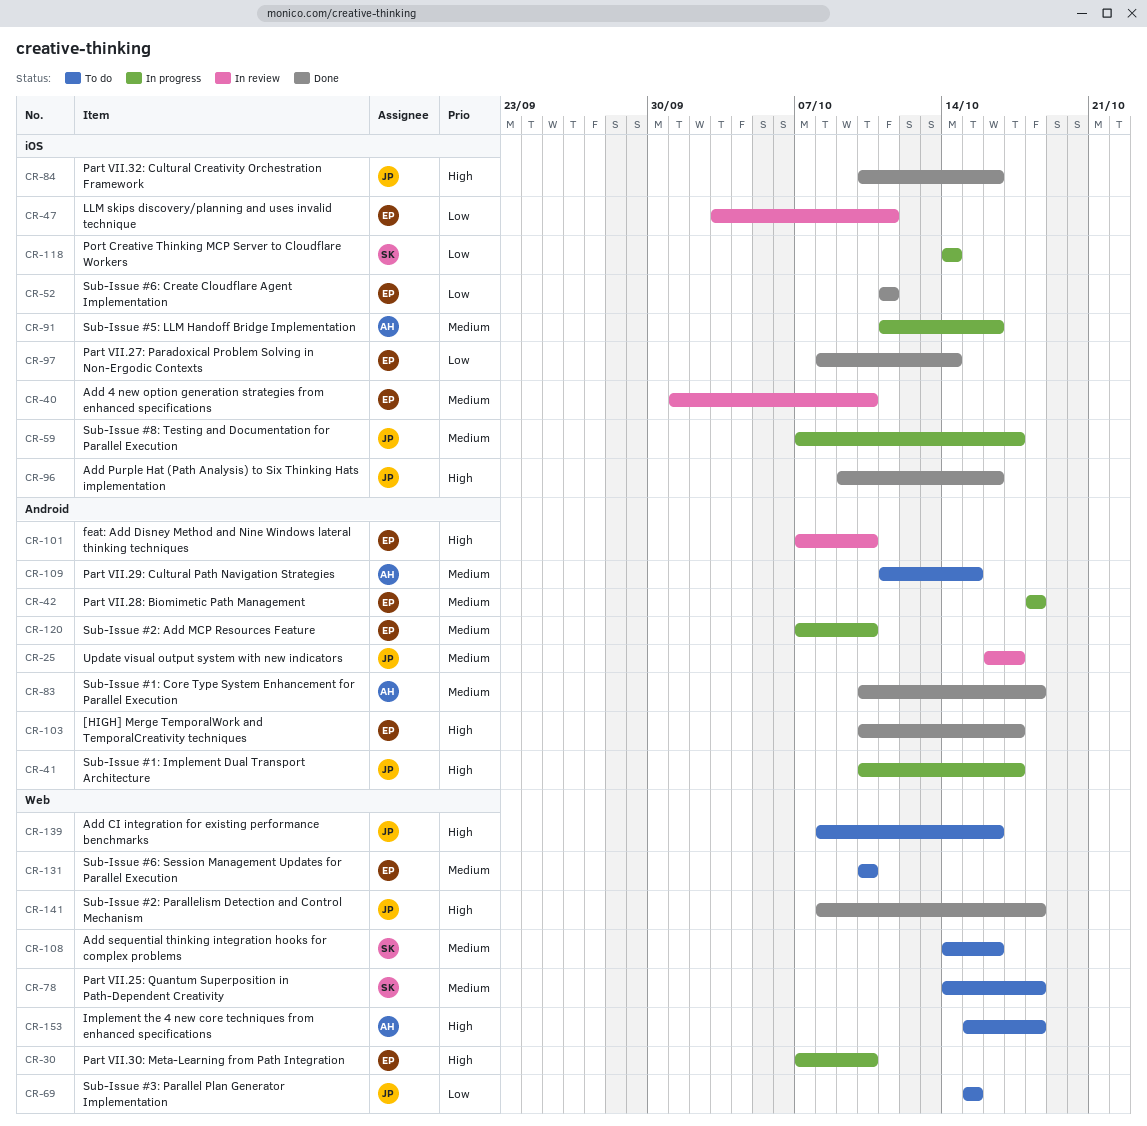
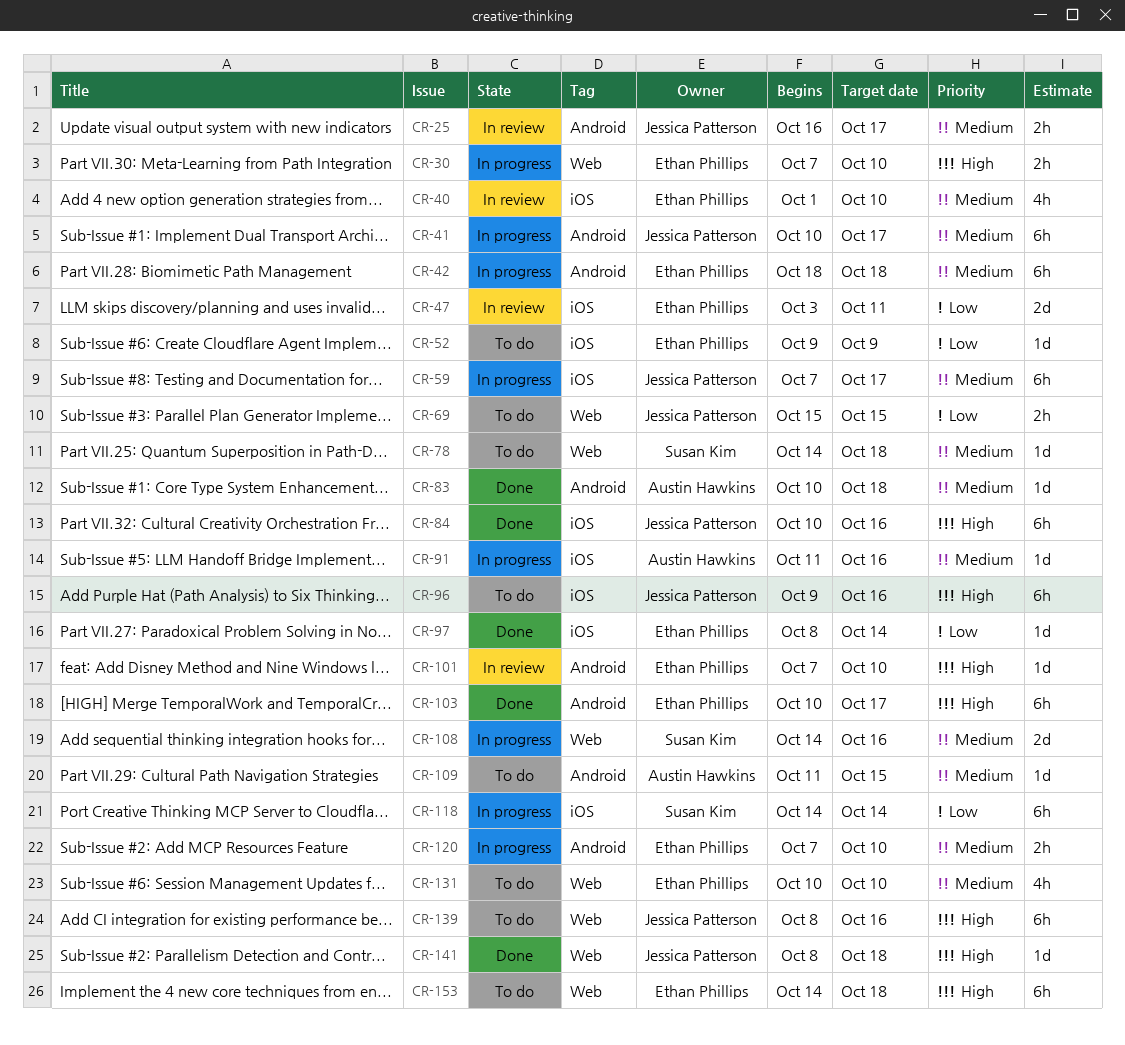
CR-41, priority: High -> Medium
CR-52, status: Done -> To do
CR-52, start: Oct 11 -> Oct 9
CR-52, due: Oct 11 -> Oct 9
CR-96, status: Done -> To do
CR-108, status: To do -> In progress
CR-153, owner: Austin Hawkins -> Ethan Phillips
CR-153, start: Oct 15 -> Oct 14

